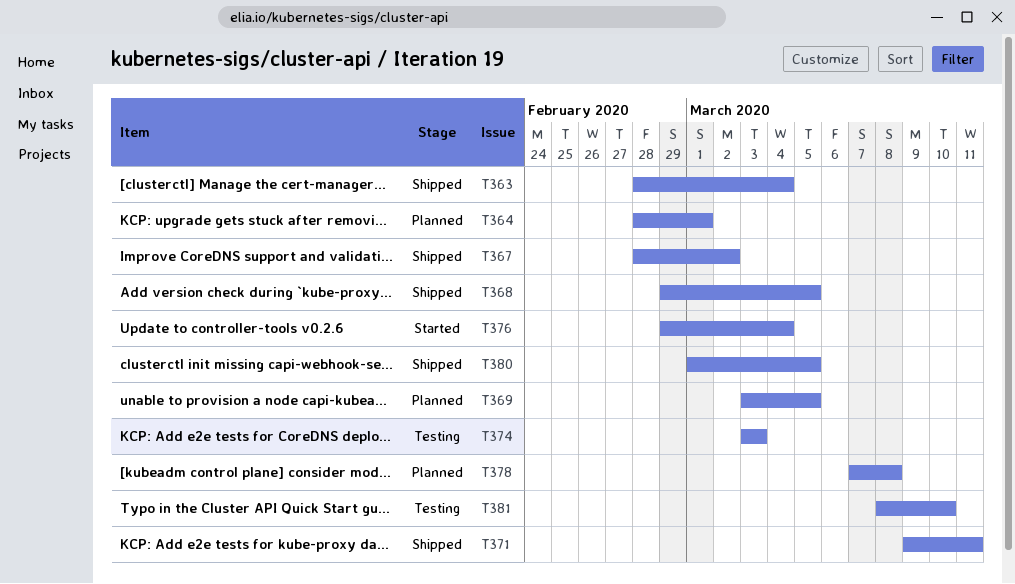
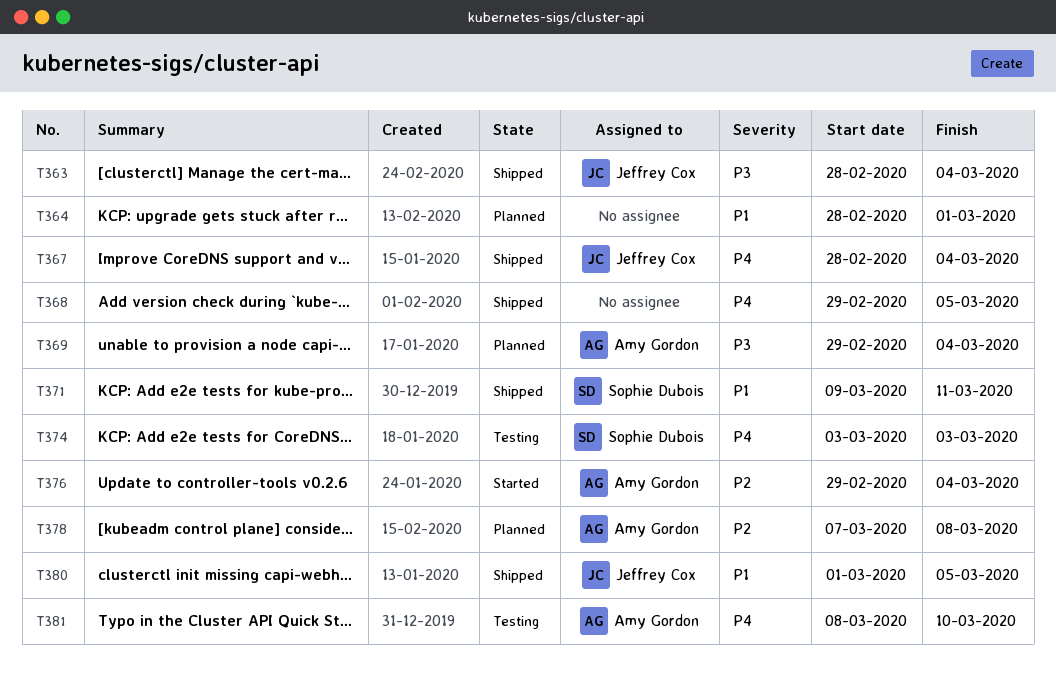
T367, due: Mar 2 -> Mar 4
T369, start: Mar 3 -> Feb 29
T369, due: Mar 5 -> Mar 4

